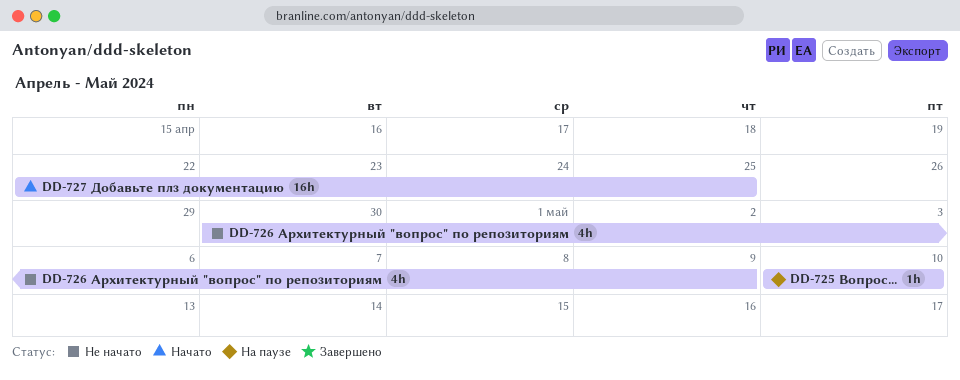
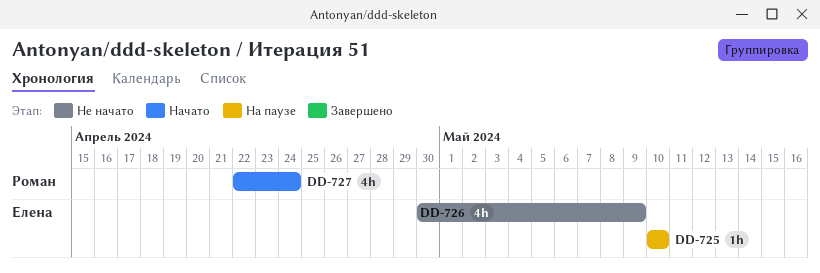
DD-727, estimate: 16h -> 4h
DD-727, due: Apr 25 -> Apr 24

